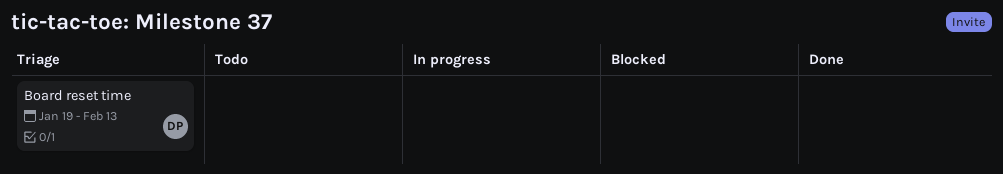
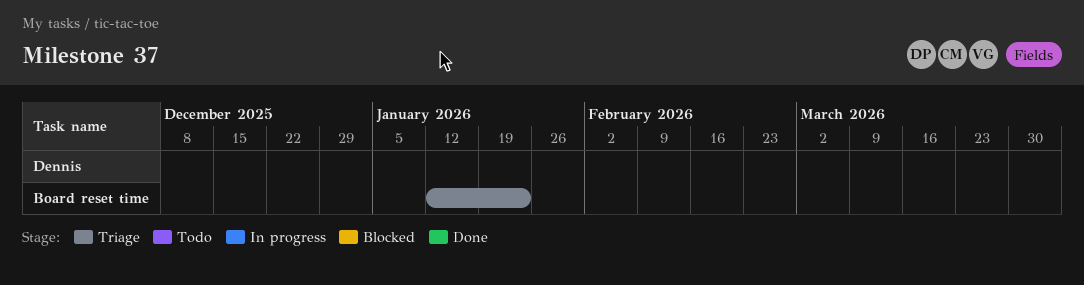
Board reset time, start: Jan 19 -> Jan 12
Board reset time, due: Feb 13 -> Jan 23

